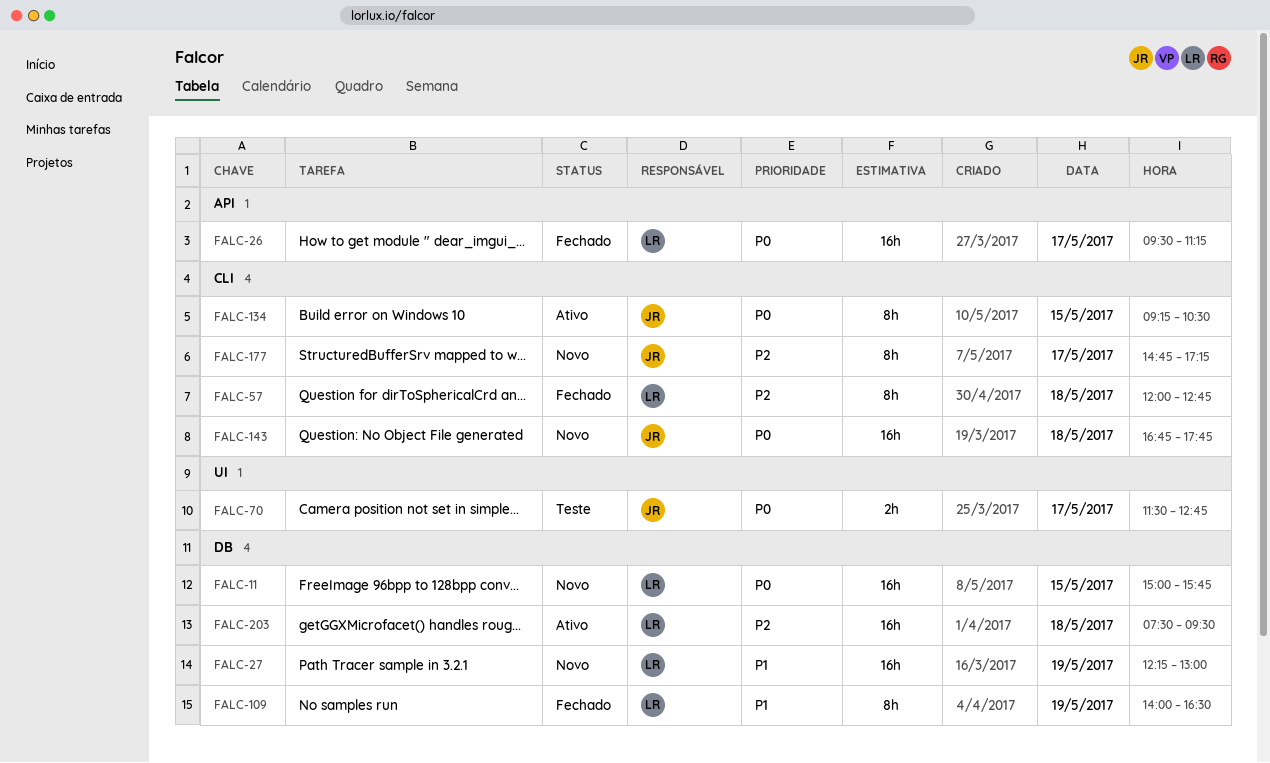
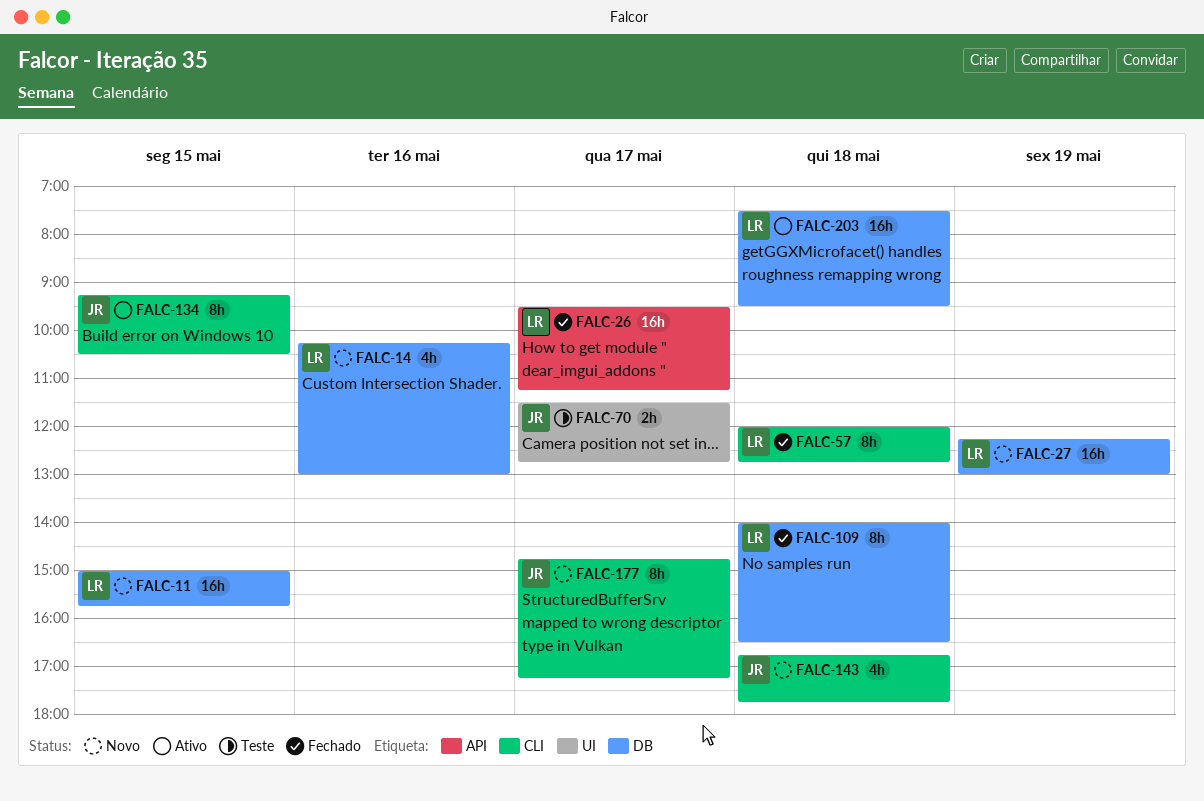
FALC-14: none -> present
FALC-109, day: May 19 -> May 18
FALC-143, estimate: 16h -> 4h

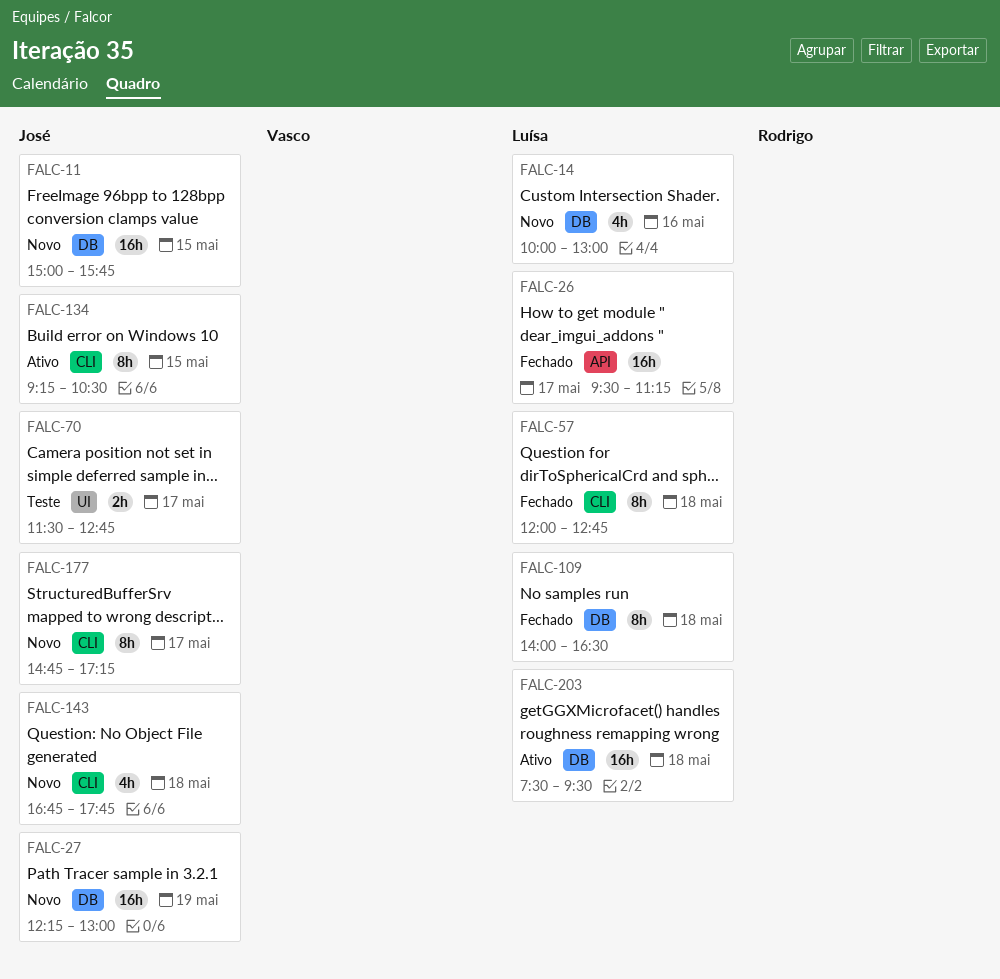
FALC-11, owner: Luísa -> José
FALC-14, begins: 10:15 -> 10:00
FALC-27, owner: Luísa -> José

